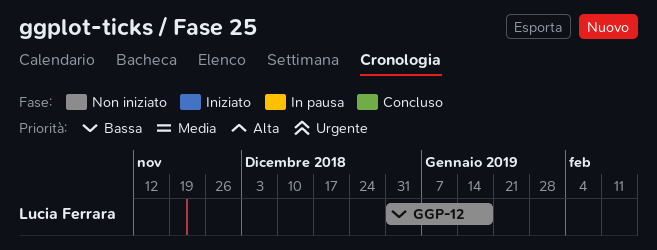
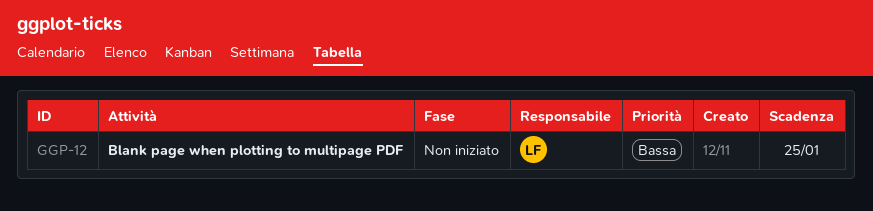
GGP-12, due: Jan 18 -> Jan 25

